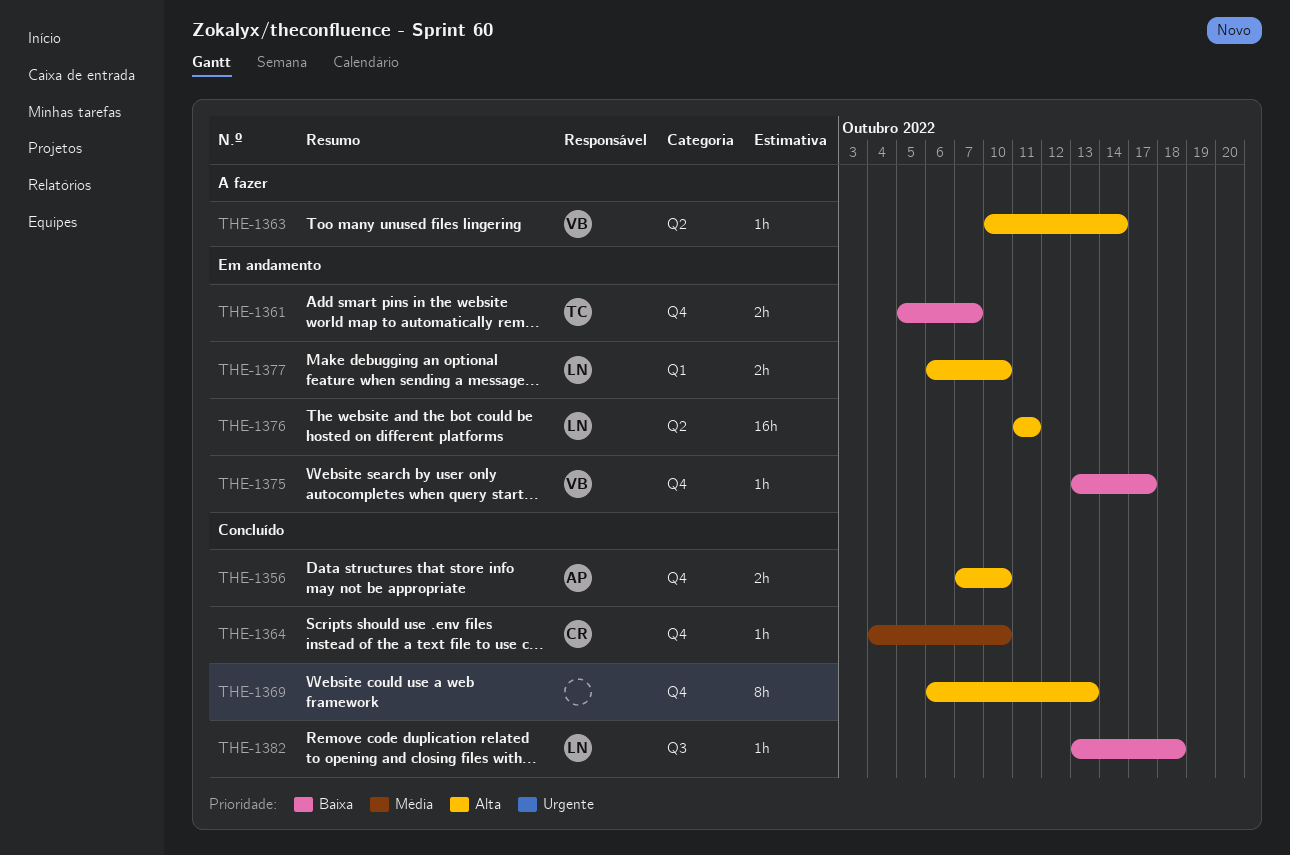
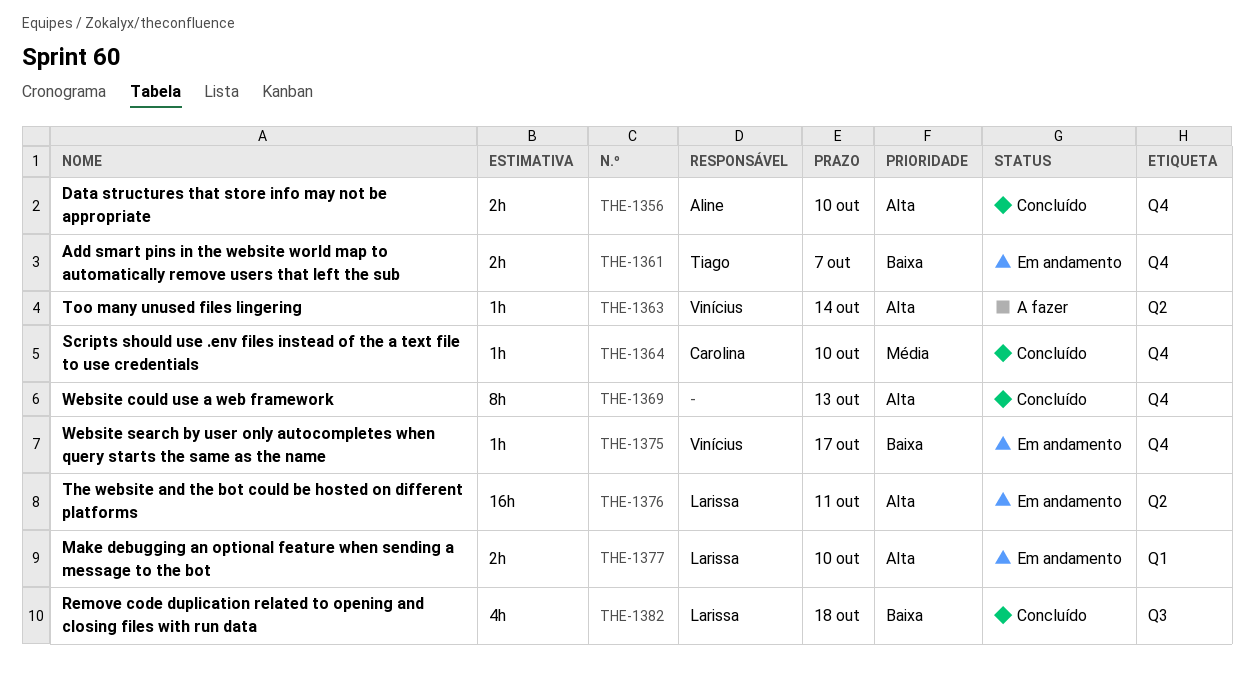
THE-1382, estimate: 1h -> 4h

